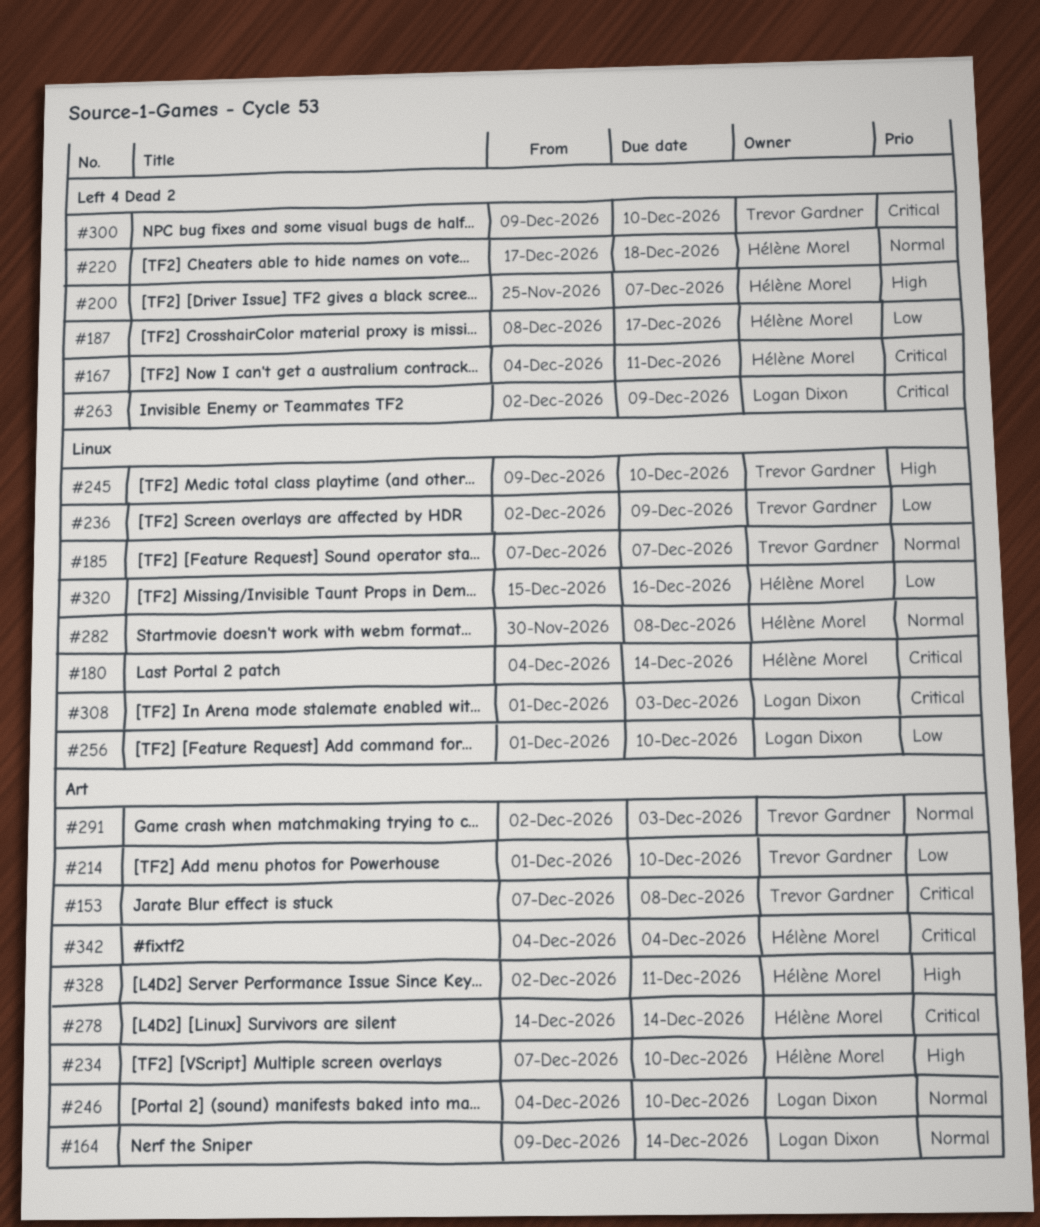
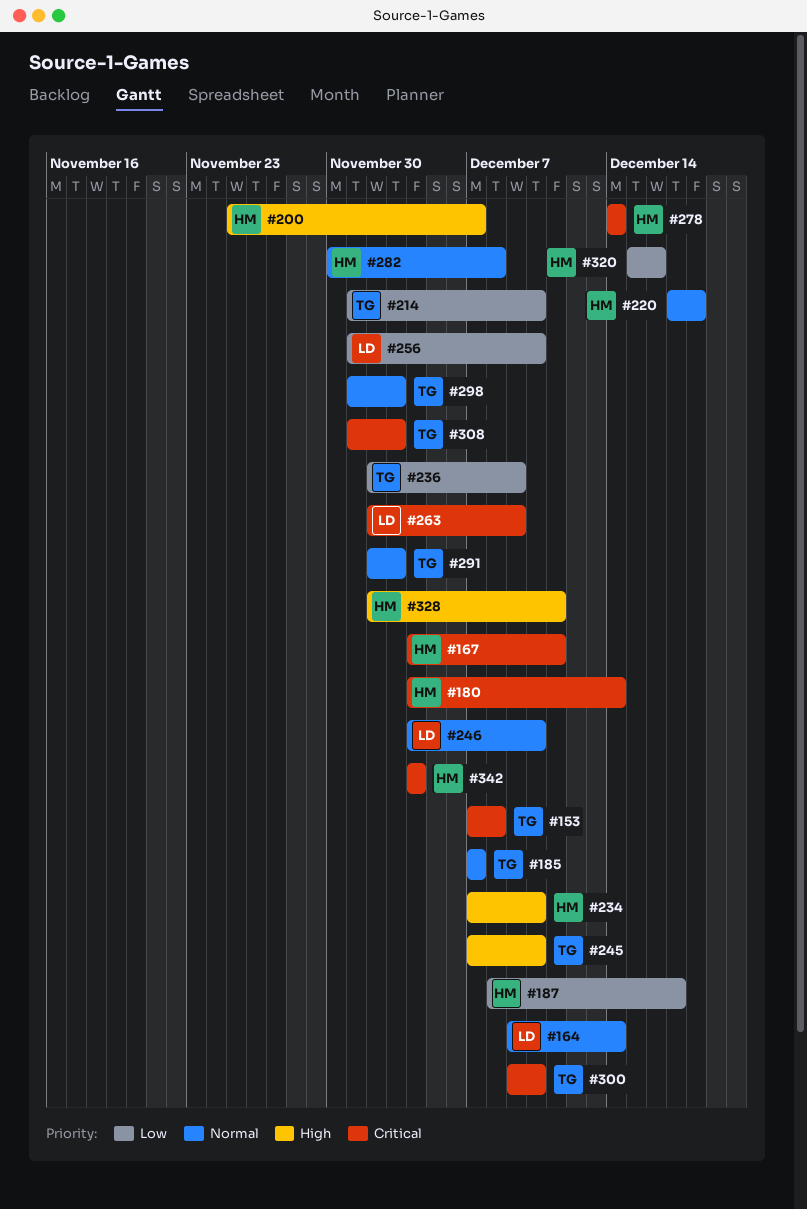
#245, start: Dec 9 -> Dec 7
#298: none -> present
#308, owner: Logan Dixon -> Trevor Gardner

